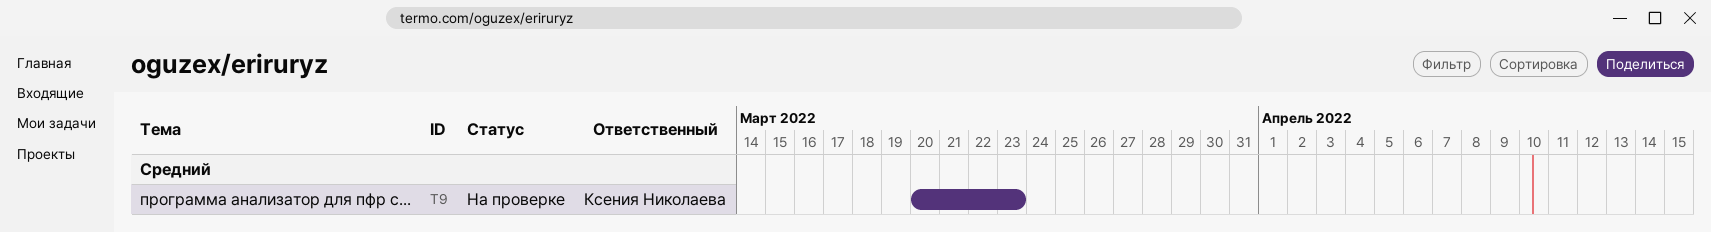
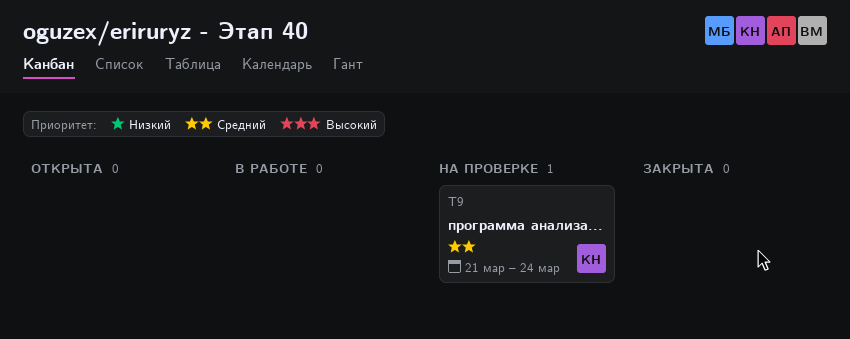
T9, start: Mar 20 -> Mar 21
T9, due: Mar 23 -> Mar 24

